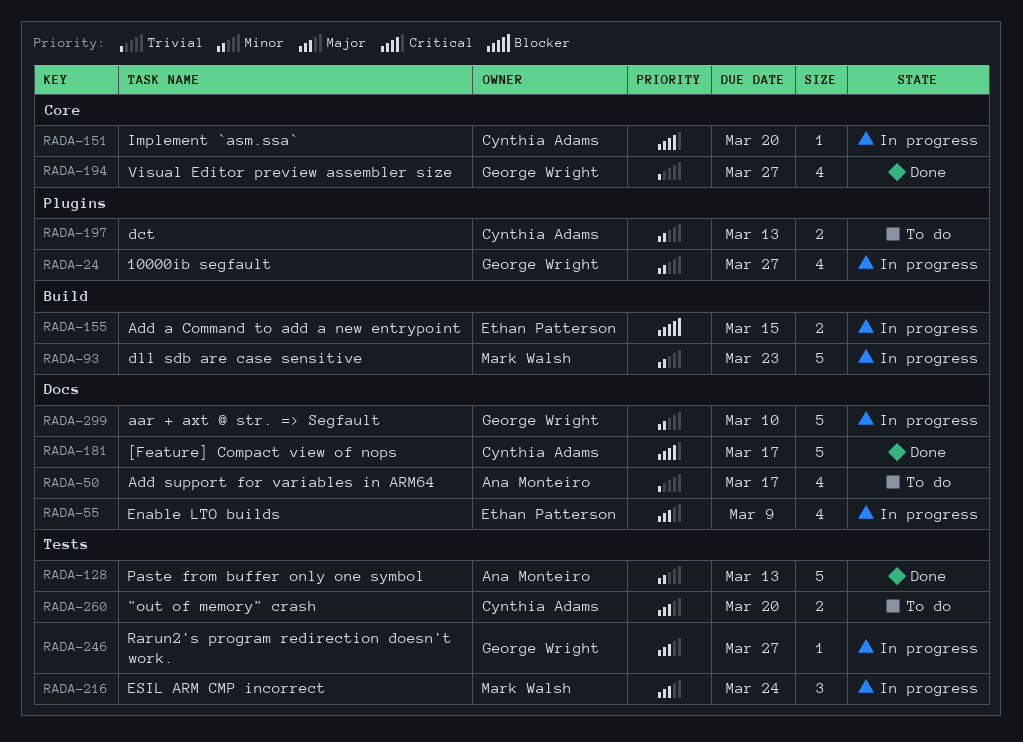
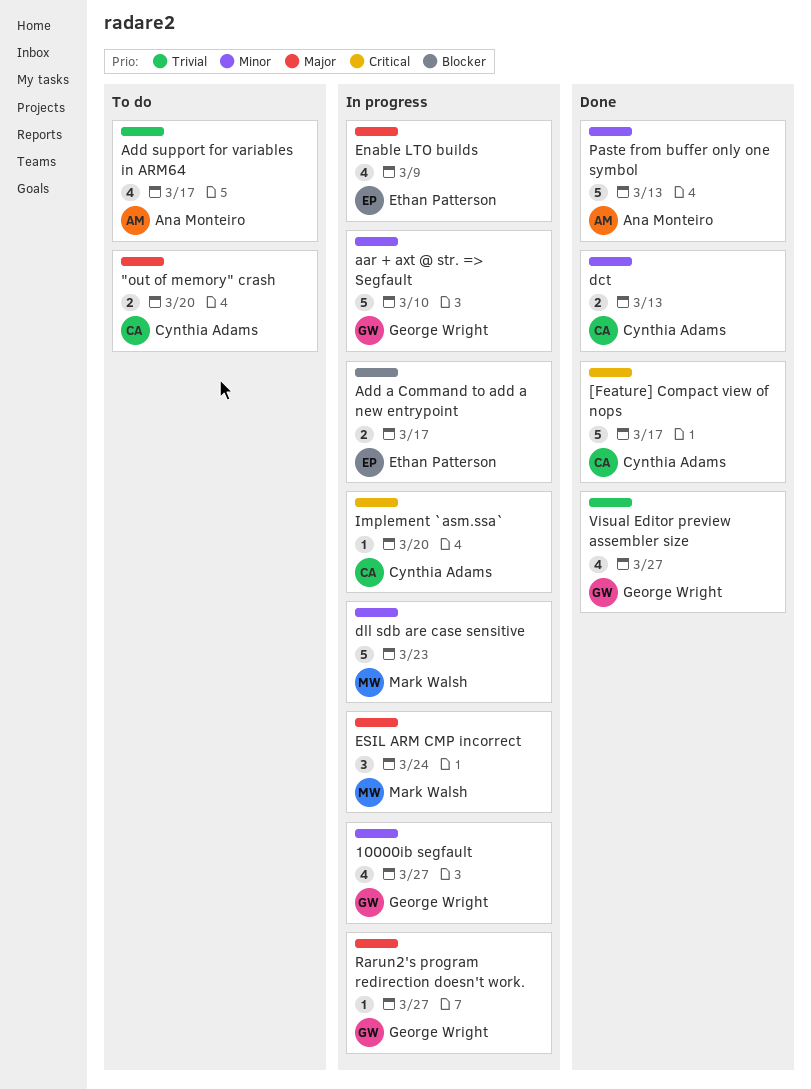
Add a Command to add a new entrypoint, due: Mar 15 -> Mar 17
dct, status: To do -> Done

